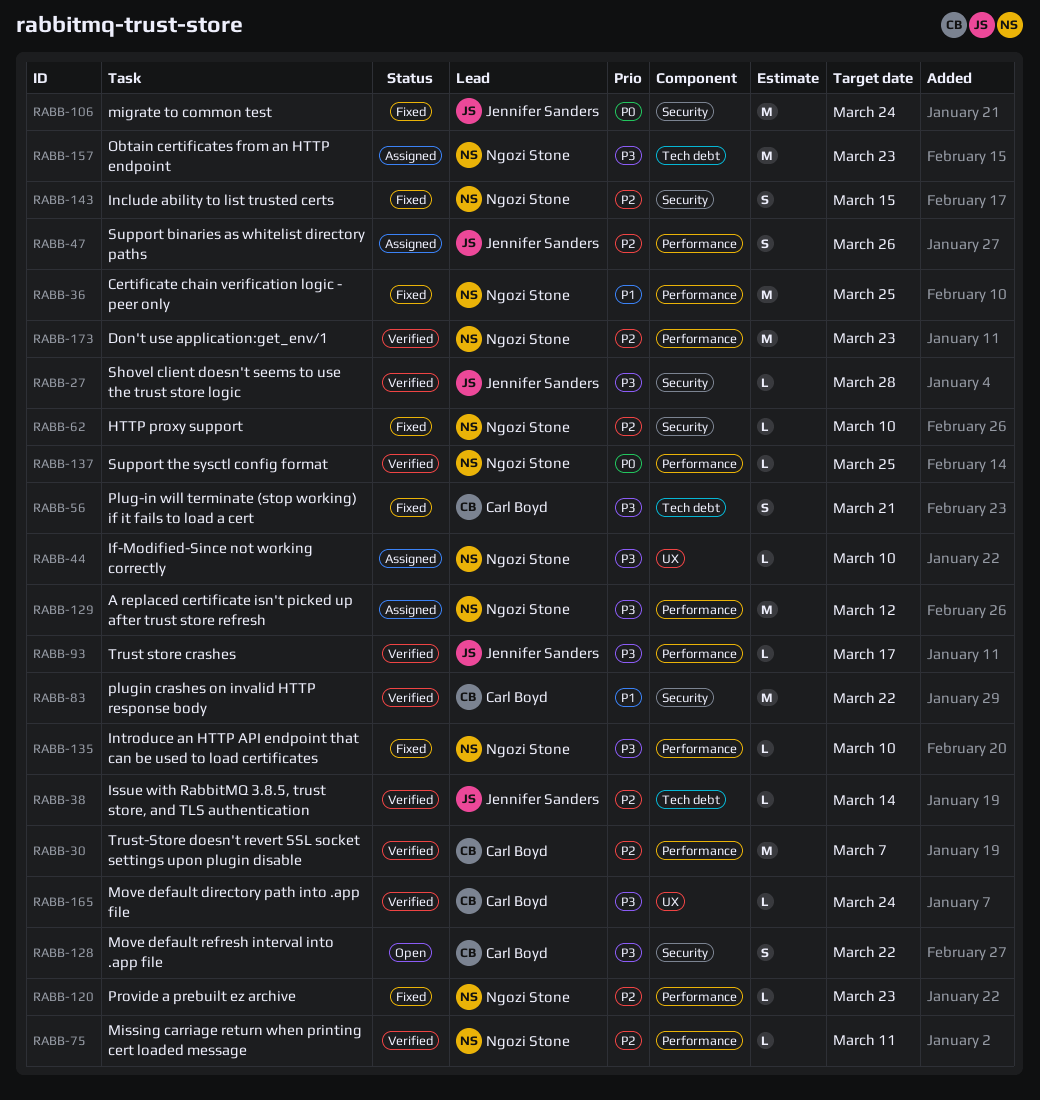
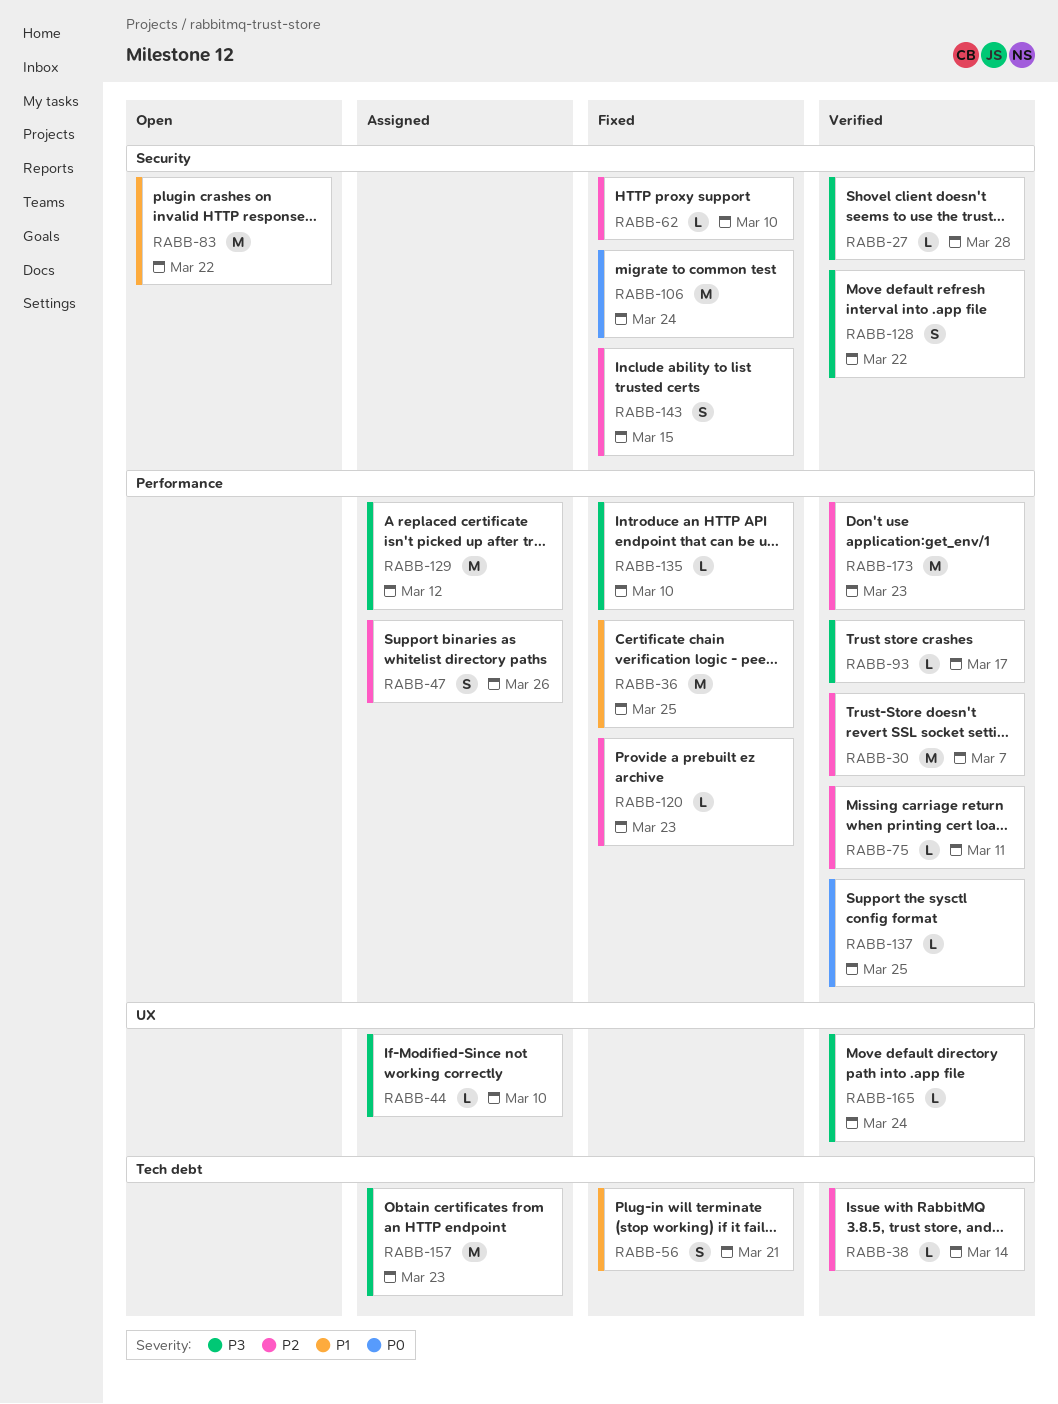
RABB-56, priority: P3 -> P1
RABB-83, status: Verified -> Open
RABB-128, status: Open -> Verified

